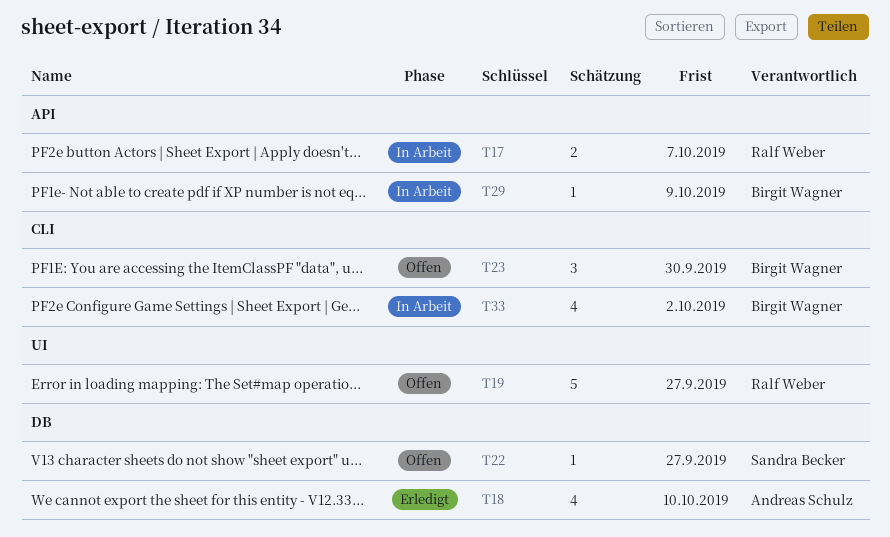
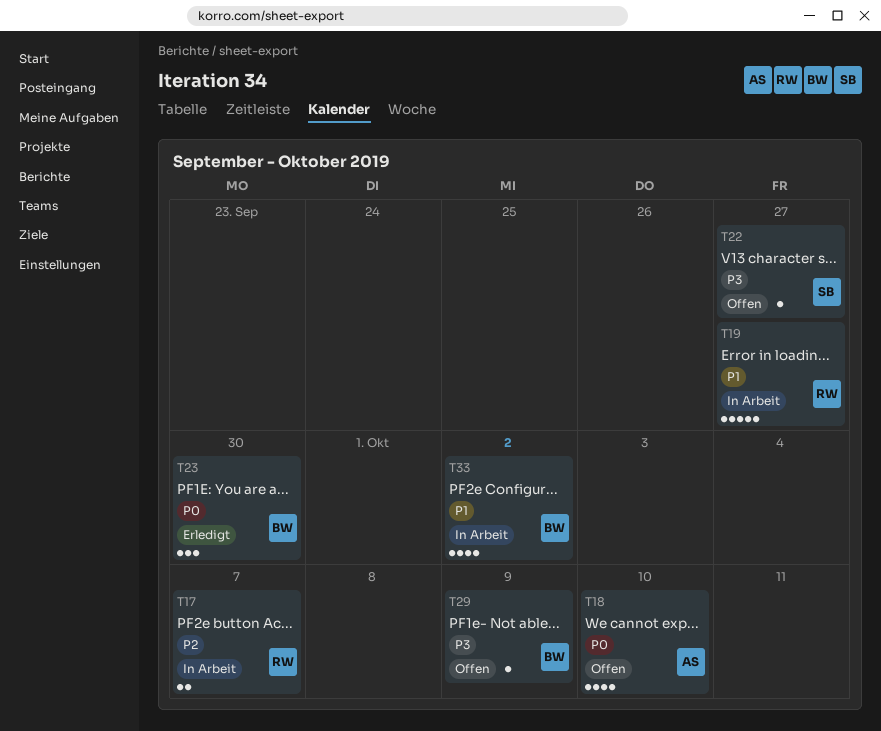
T18, status: Erledigt -> Offen
T19, status: Offen -> In Arbeit
T23, status: Offen -> Erledigt
T29, status: In Arbeit -> Offen

